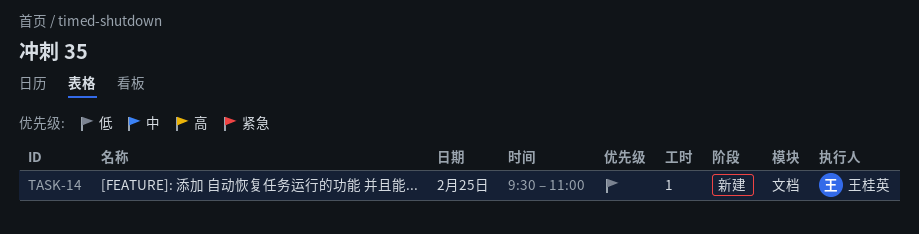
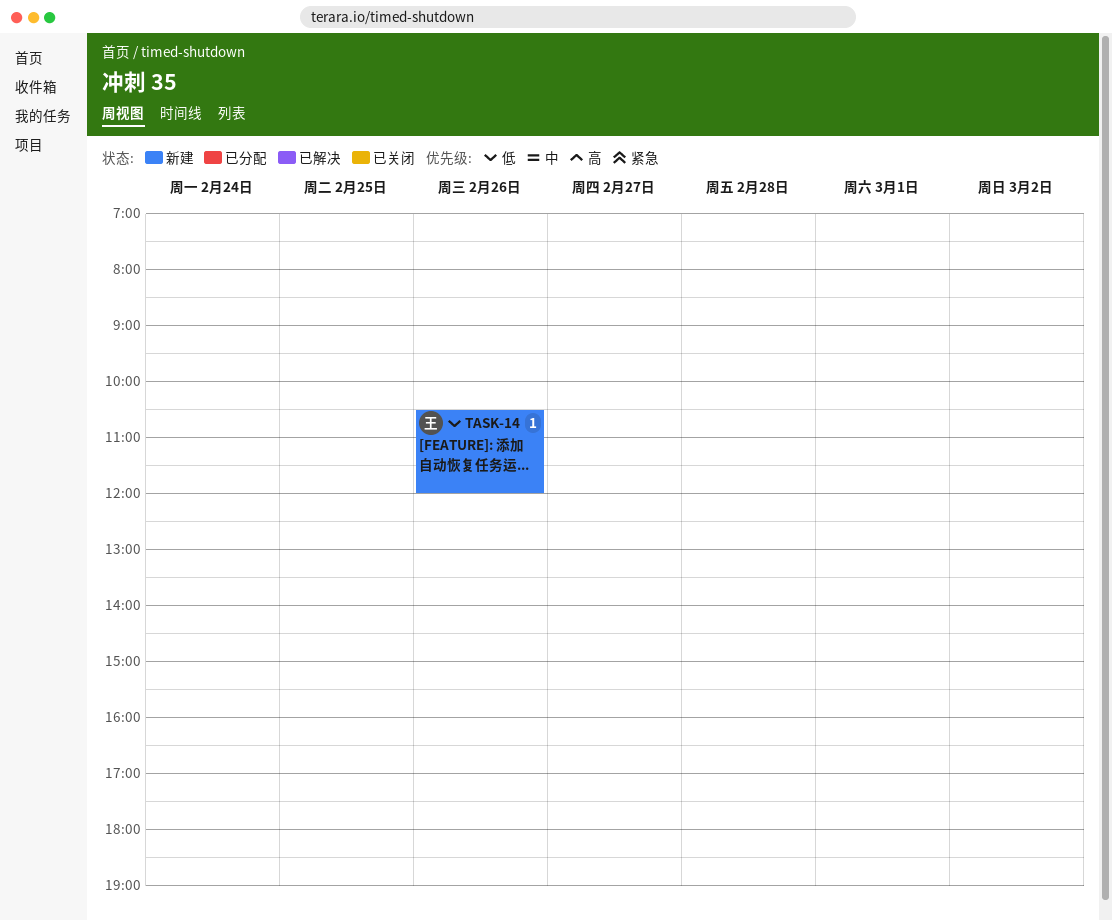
TASK-14, day: Feb 25 -> Feb 26
TASK-14, begins: 09:30 -> 10:30
TASK-14, ends: 11:00 -> 12:00

